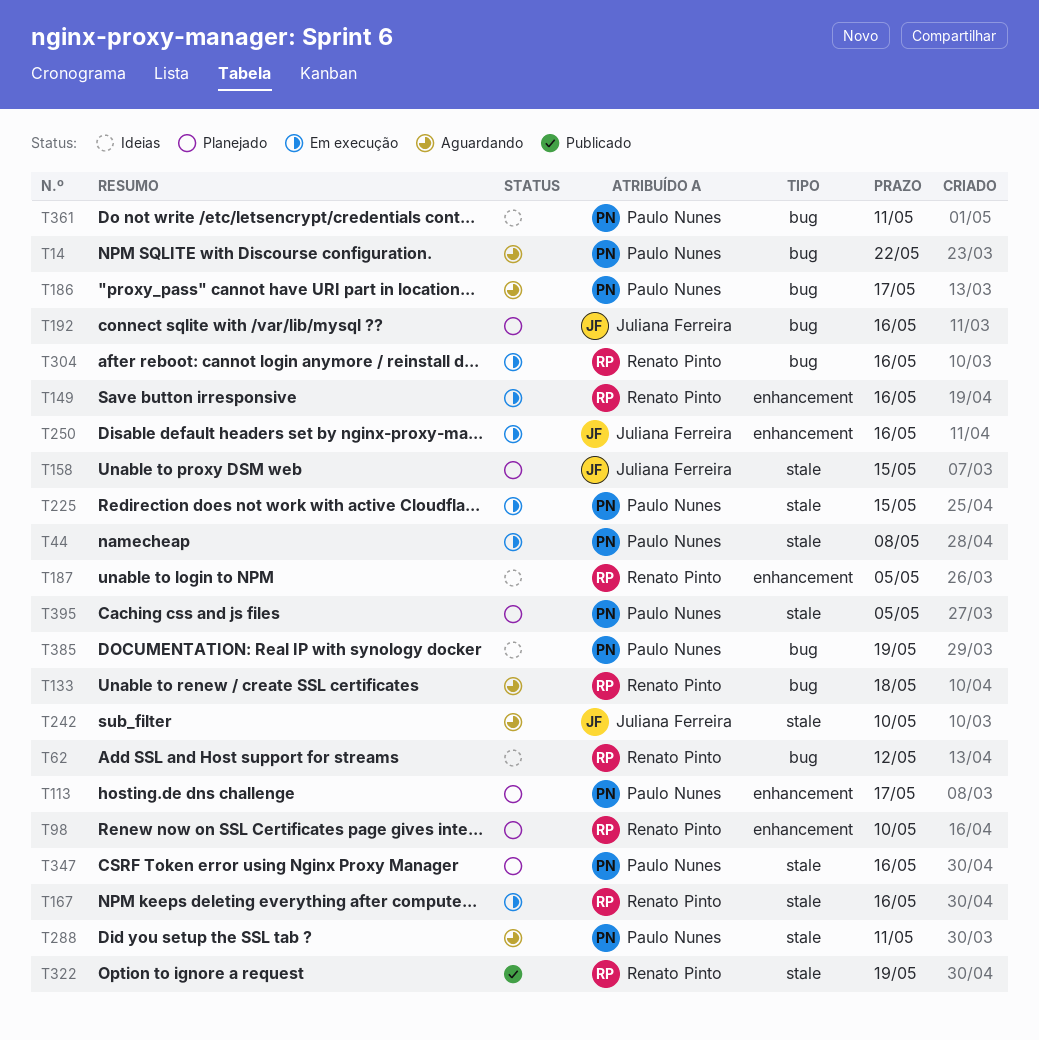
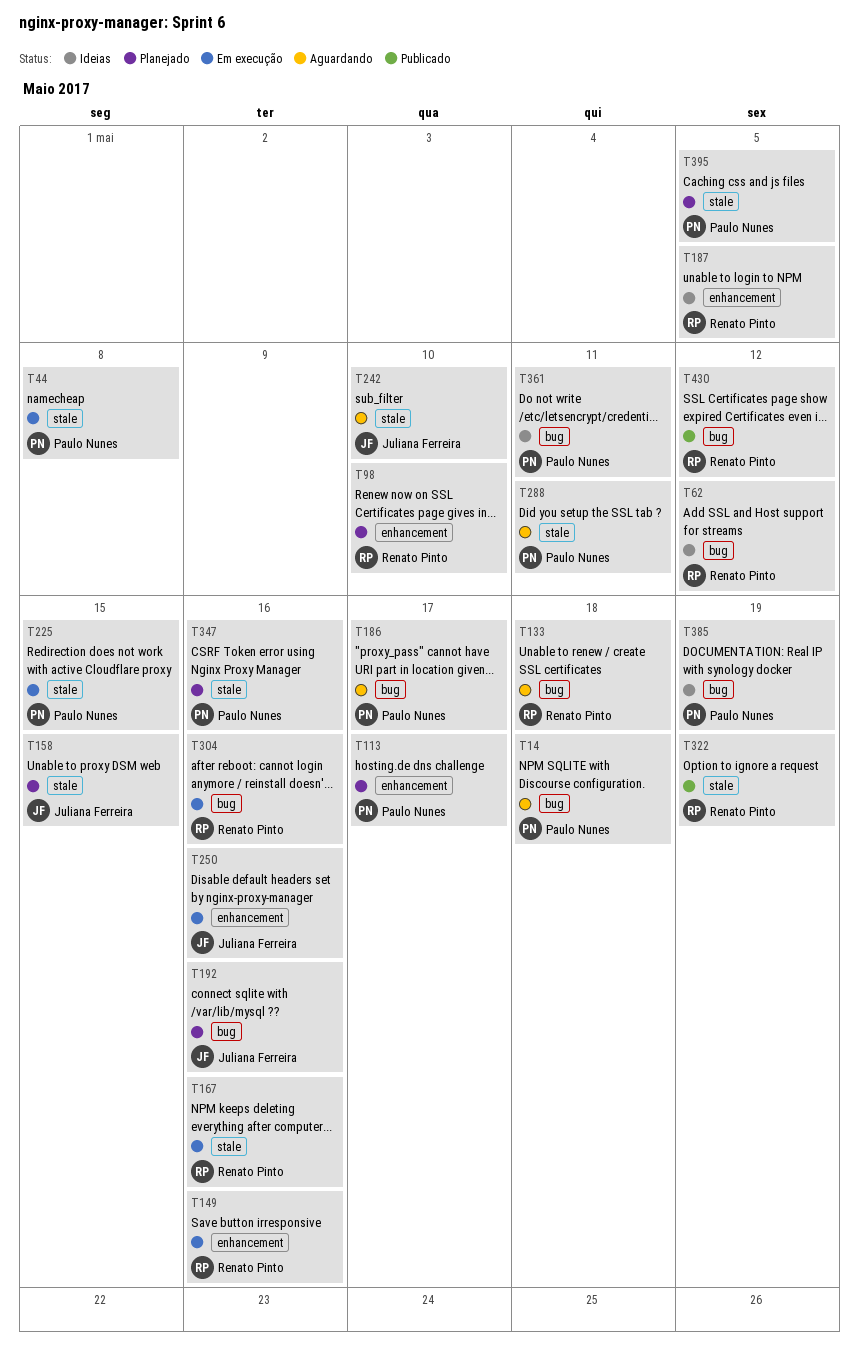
T14, due: May 22 -> May 18
T430: none -> present

